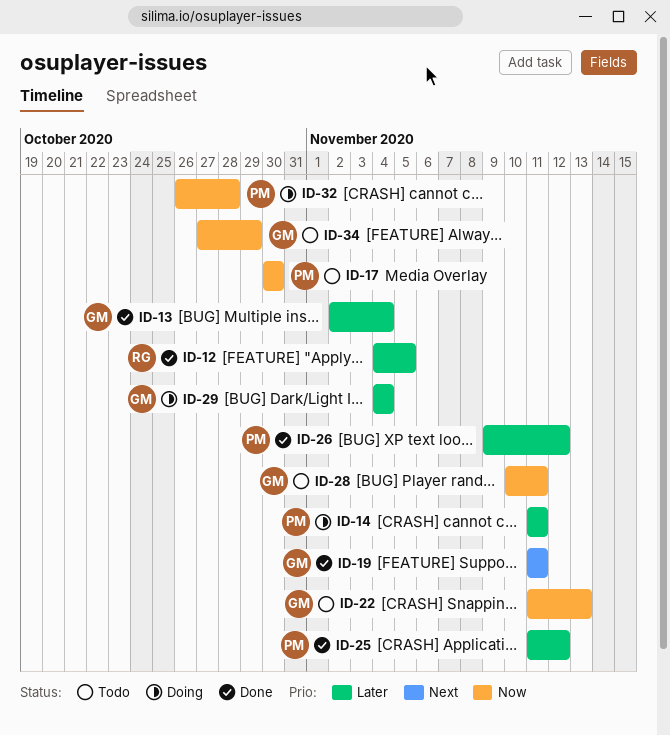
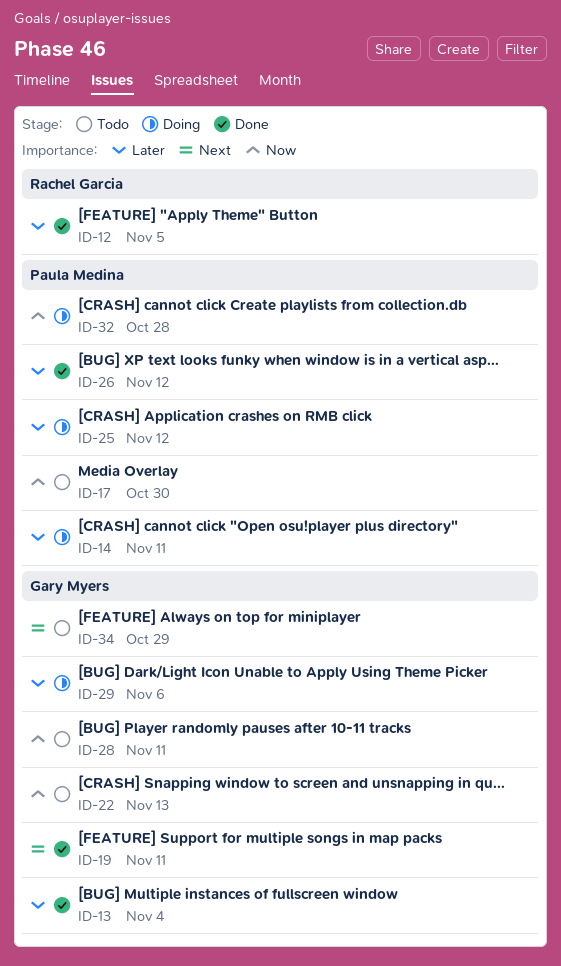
ID-25, status: Done -> Doing
ID-29, due: Nov 4 -> Nov 6
ID-34, priority: Now -> Next

